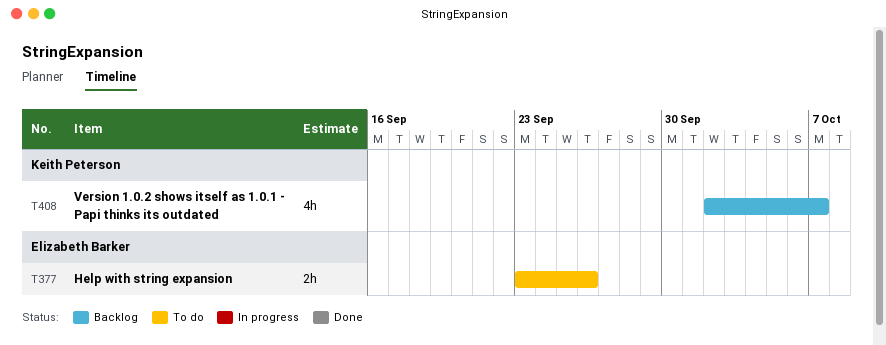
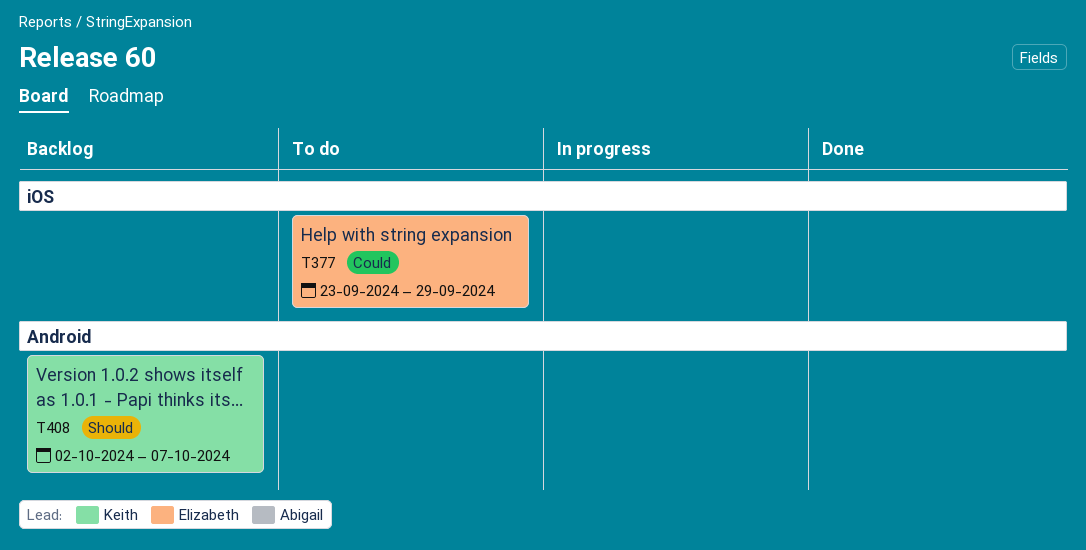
T377, due: Sep 26 -> Sep 29

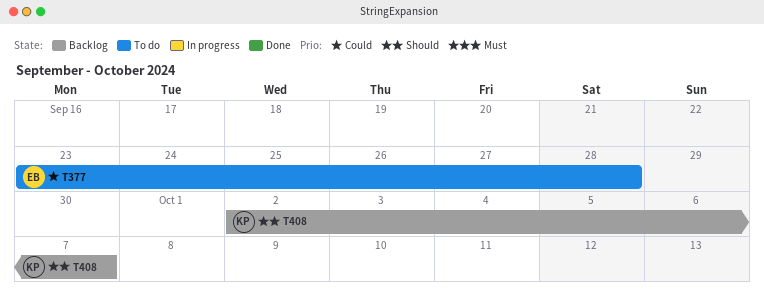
T377, due: Sep 29 -> Sep 28

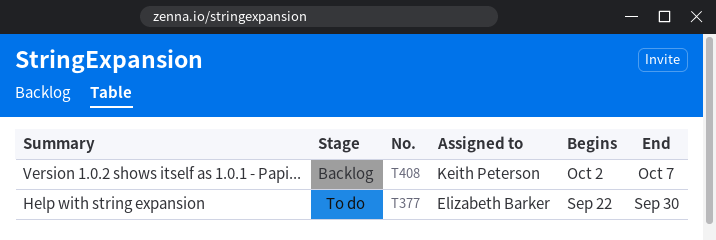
T377, start: Sep 23 -> Sep 22
T377, due: Sep 28 -> Sep 30

